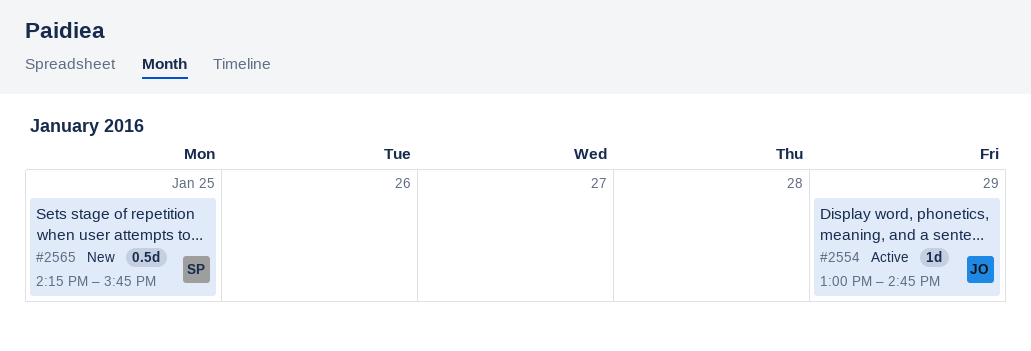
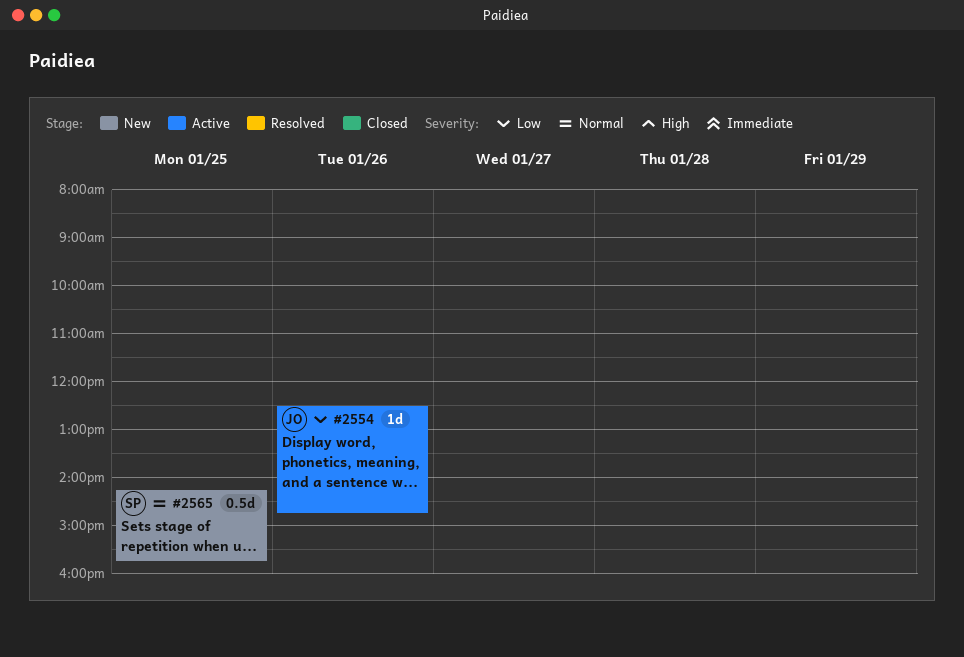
#2554, day: Jan 29 -> Jan 26
#2554, begins: 13:00 -> 12:30

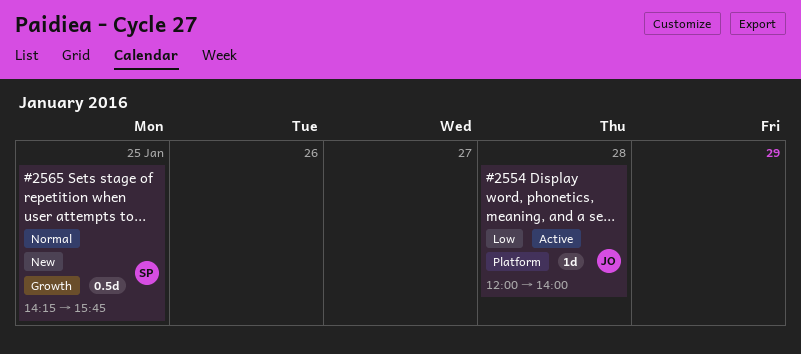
#2554, day: Jan 26 -> Jan 28
#2554, begins: 12:30 -> 12:00
#2554, ends: 14:45 -> 14:00

